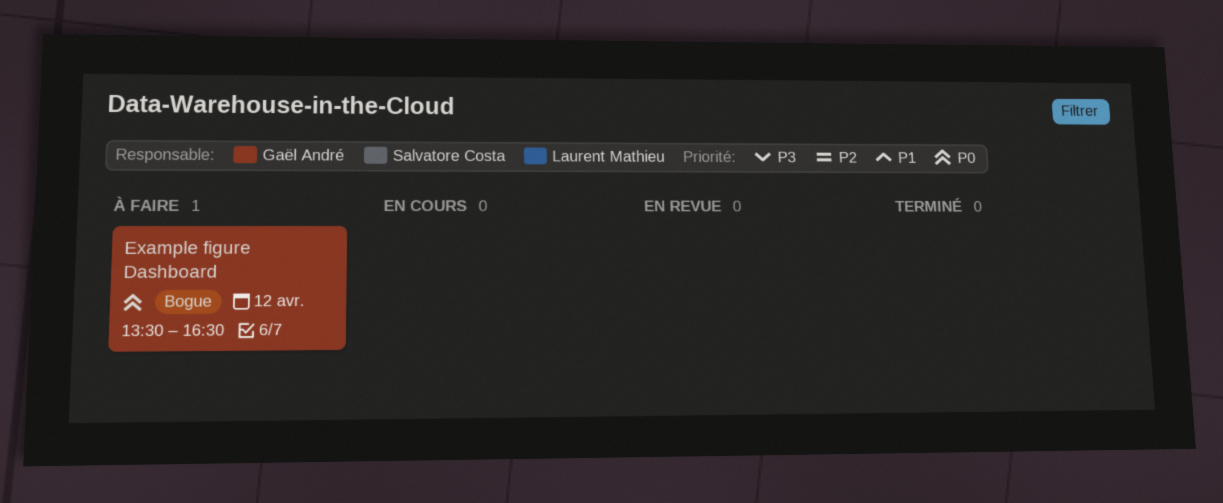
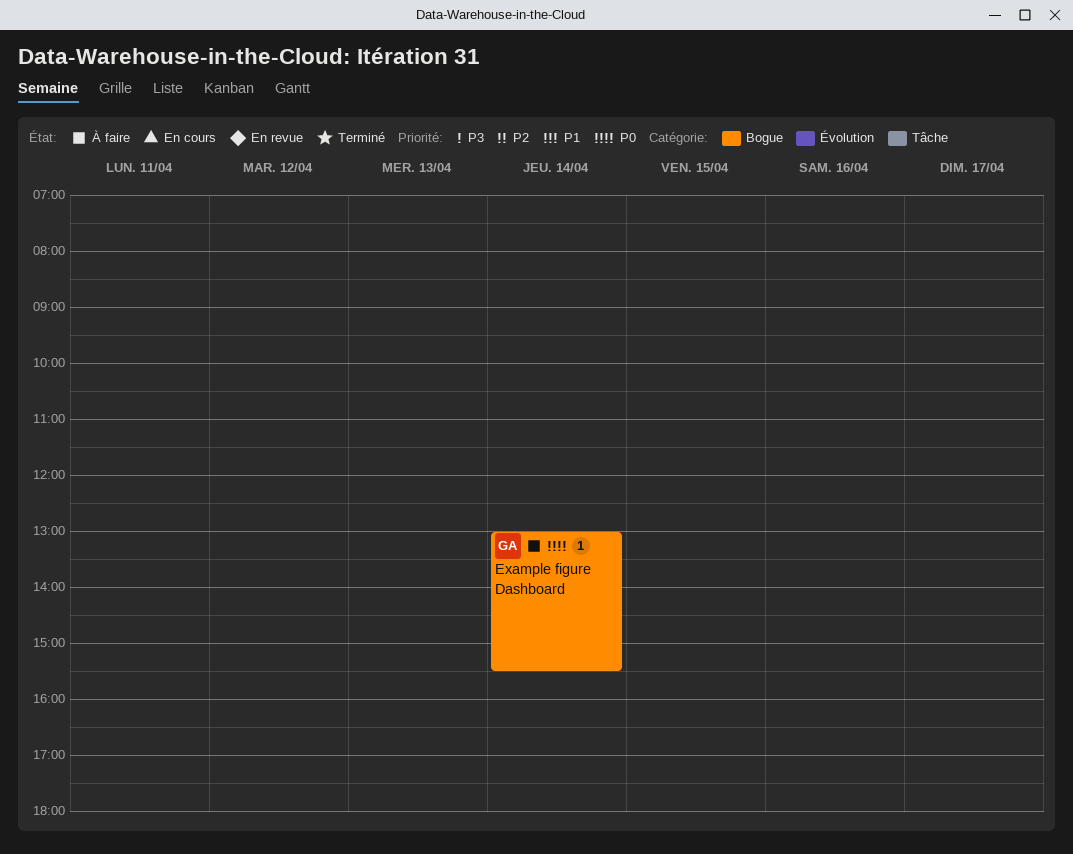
Example figure Dashboard, day: Apr 12 -> Apr 14
Example figure Dashboard, begins: 13:30 -> 13:00
Example figure Dashboard, ends: 16:30 -> 15:30

